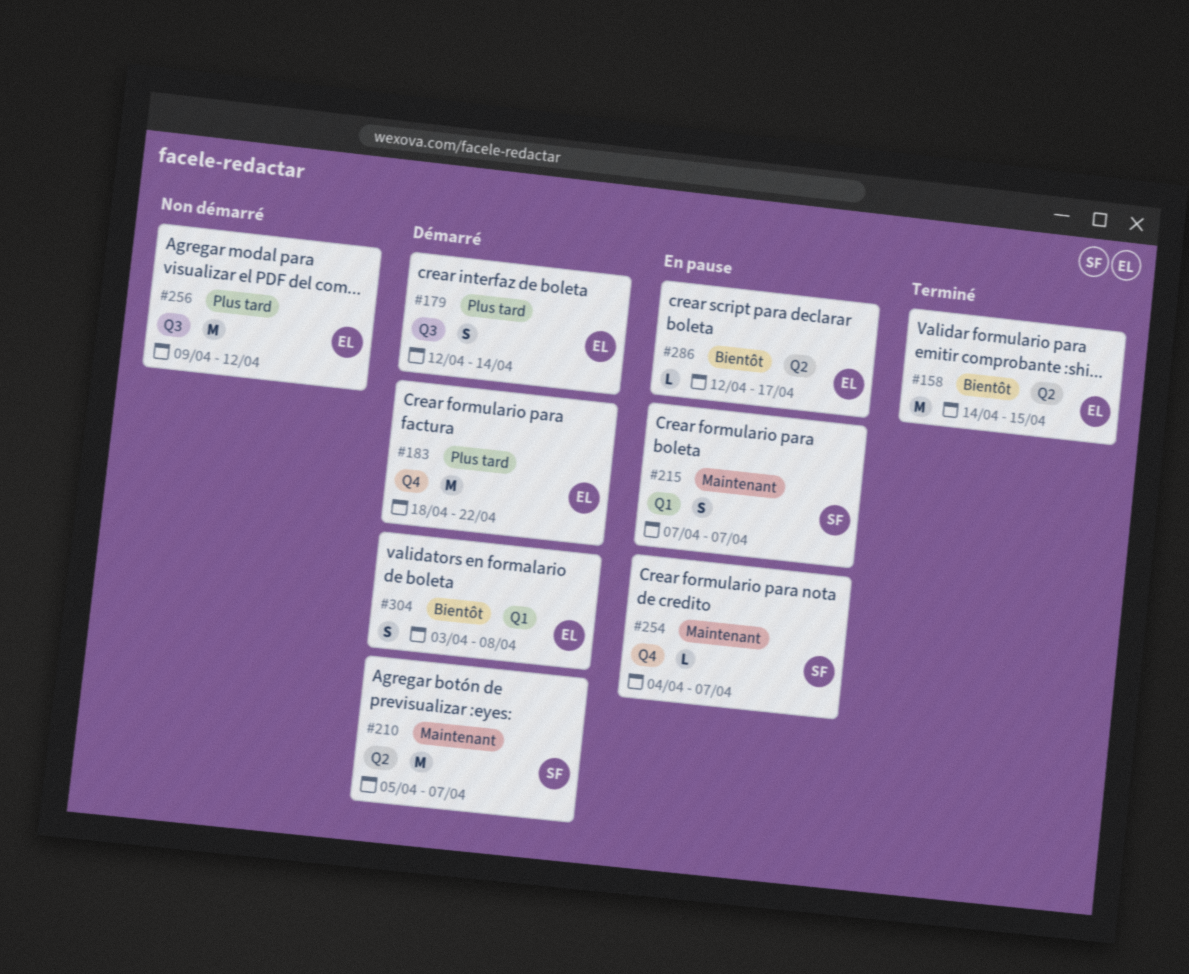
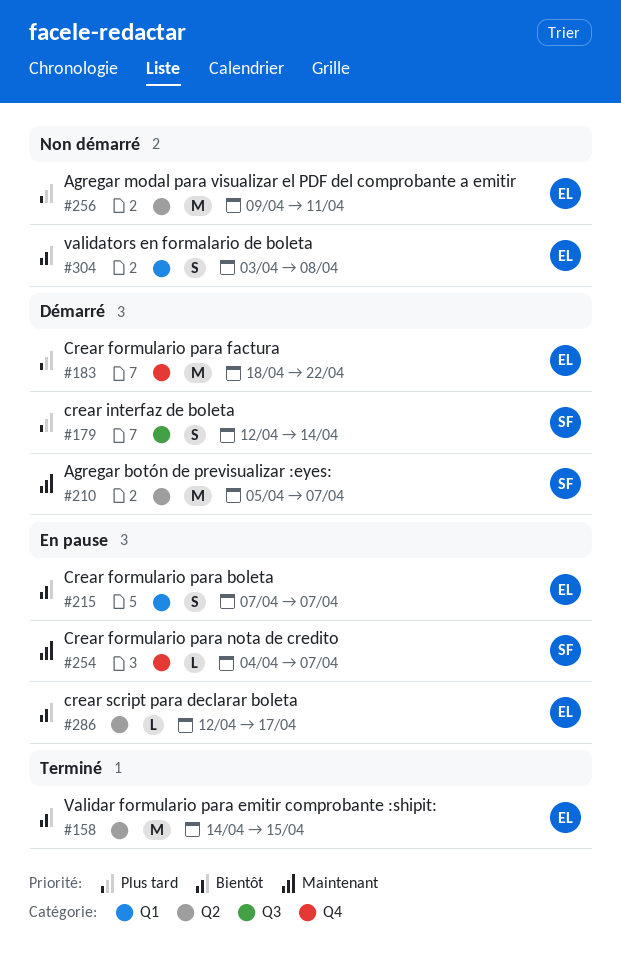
#179, owner: EL -> SF
#215, owner: SF -> EL
#215, priority: Maintenant -> Bientôt
#256, label: Q3 -> Q2
#256, due: Apr 12 -> Apr 11
#304, status: Démarré -> Non démarré

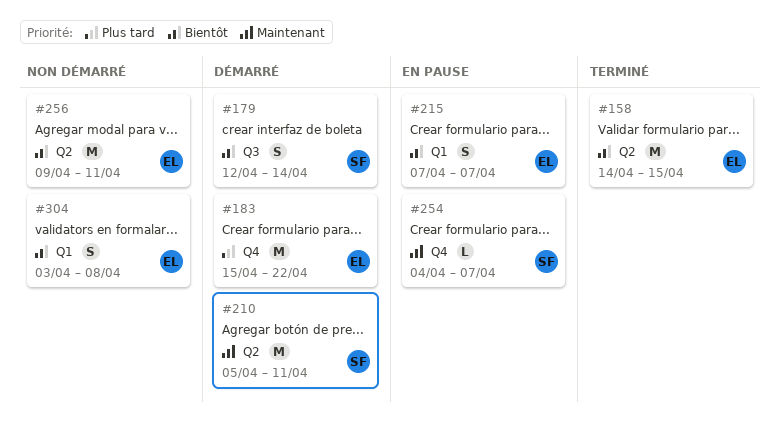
#179, priority: Plus tard -> Bientôt
#183, start: Apr 18 -> Apr 15
#210, due: Apr 7 -> Apr 11
#256, priority: Plus tard -> Bientôt
#286: present -> none

